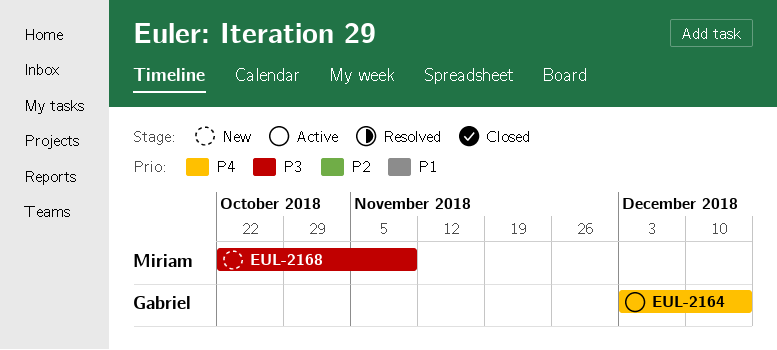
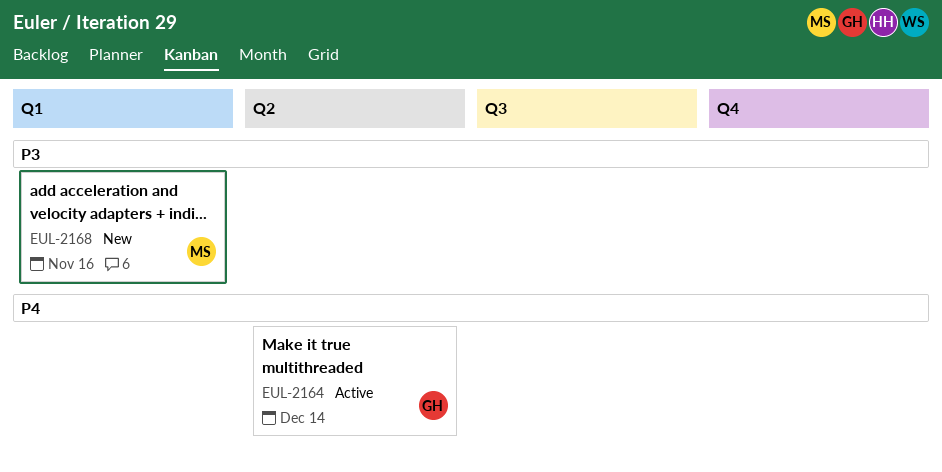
EUL-2168, due: Nov 9 -> Nov 16

